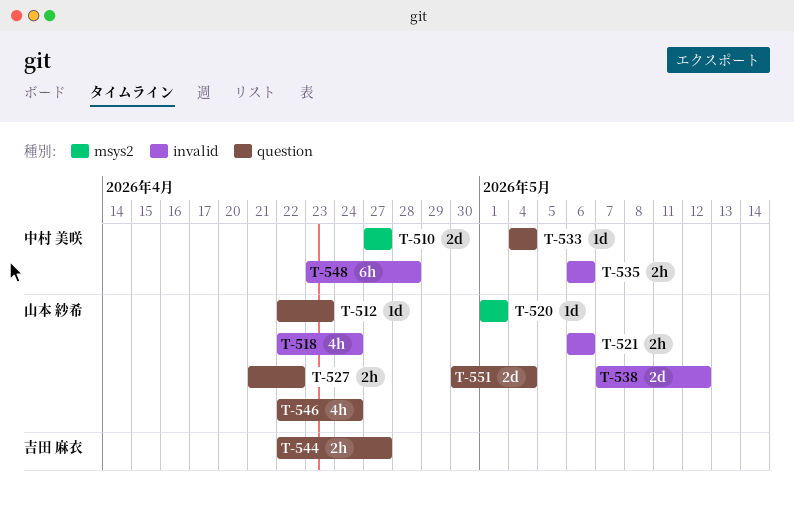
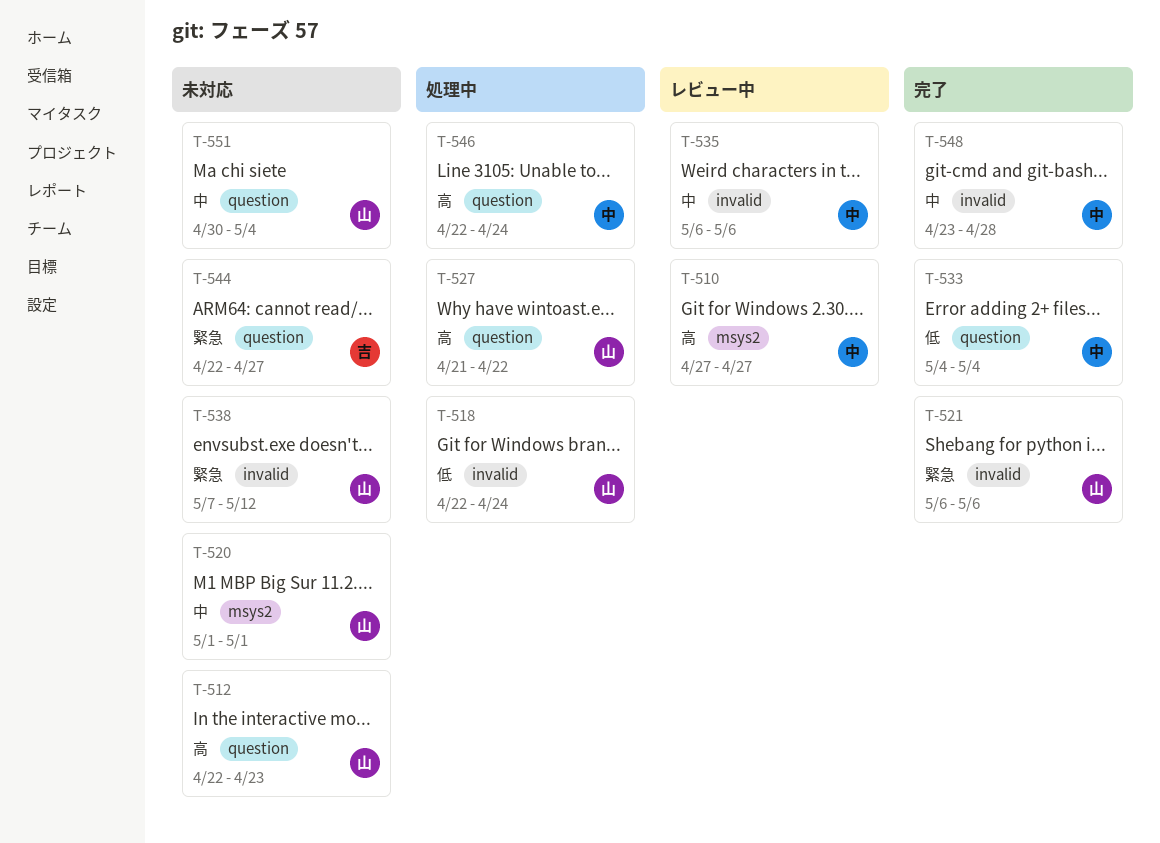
T-546, owner: 山本 紗希 -> 中村 美咲

